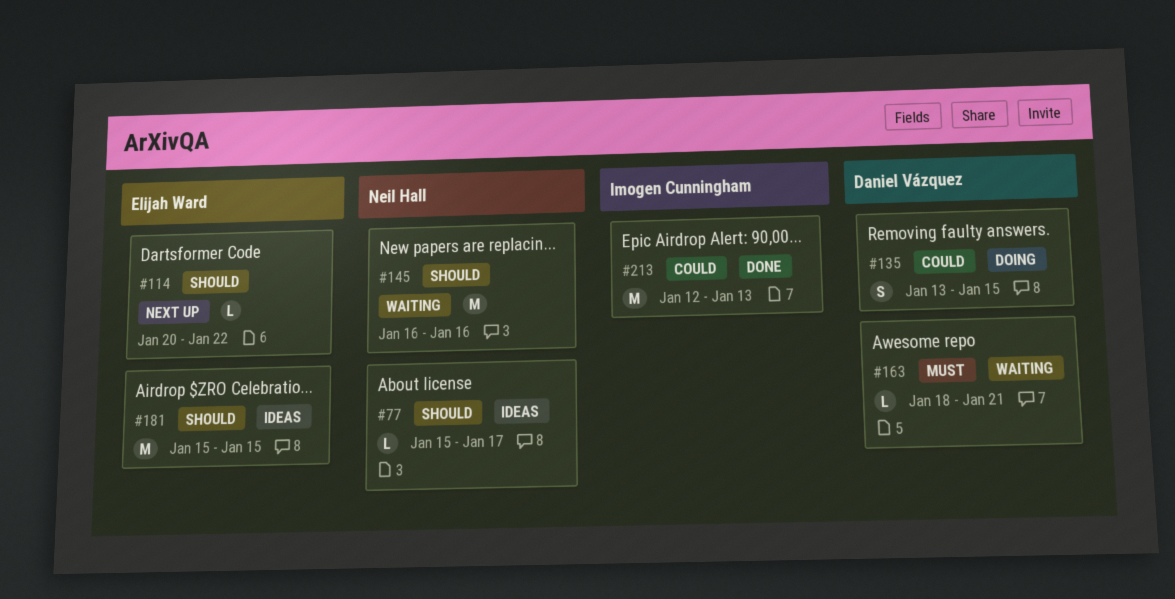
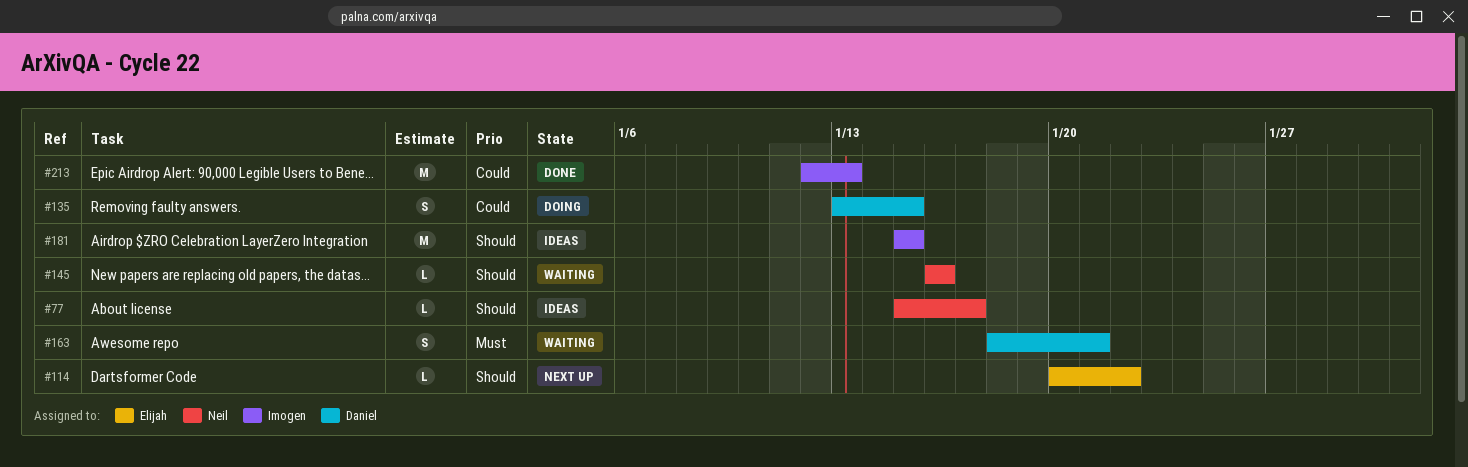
#145, estimate: M -> L
#163, estimate: L -> S
#181, owner: Elijah Ward -> Imogen Cunningham

